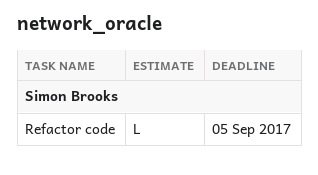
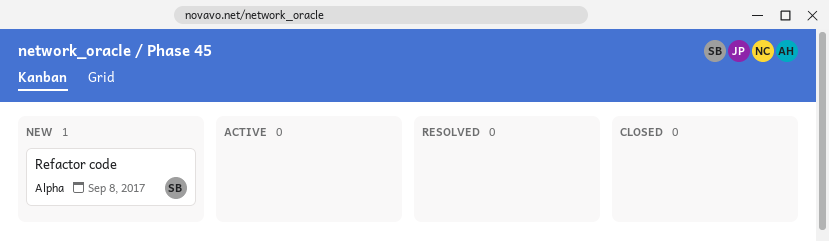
Refactor code, due: Sep 5 -> Sep 8

